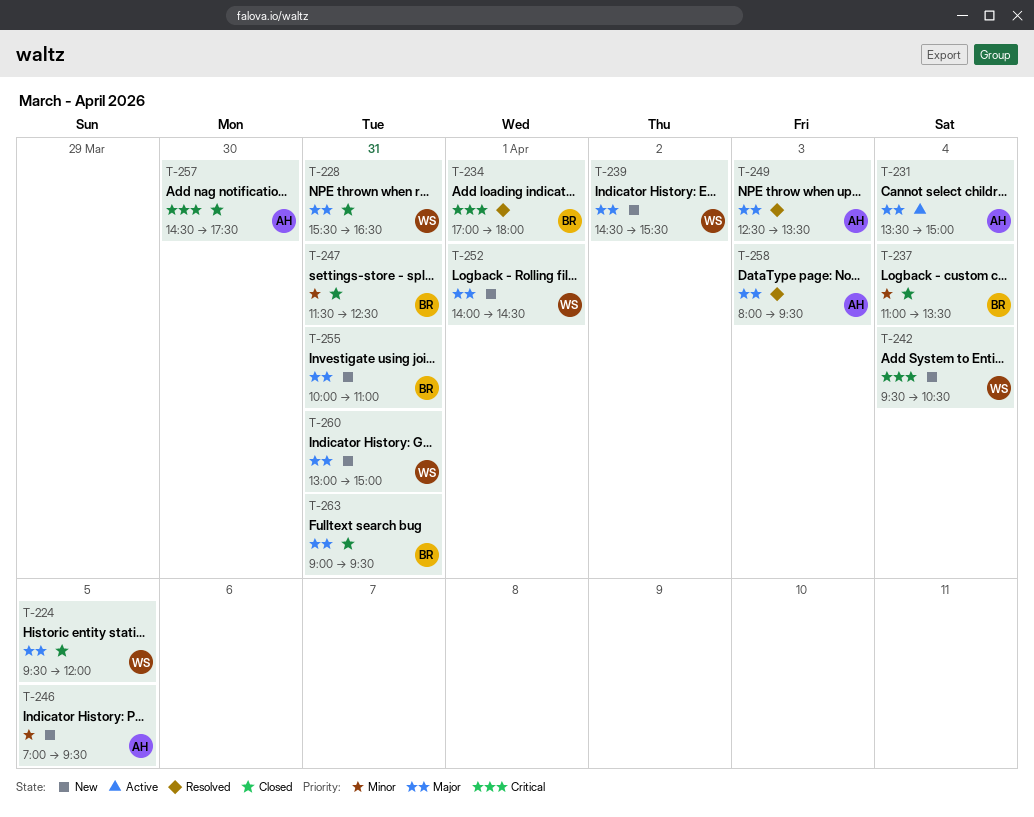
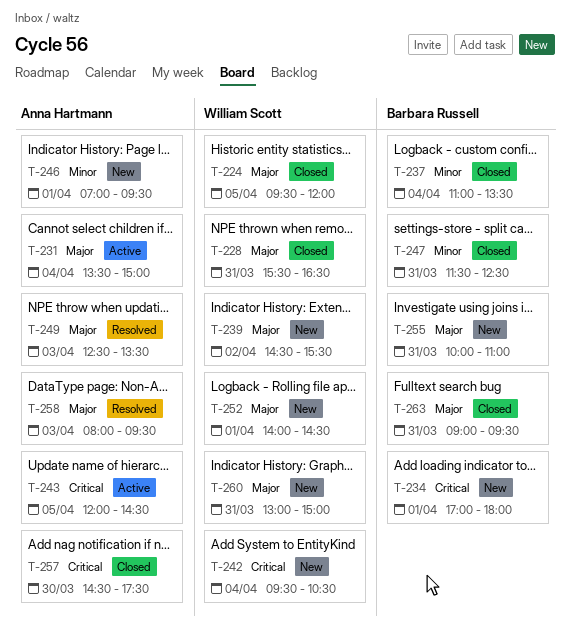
T-234, status: Resolved -> New
T-243: none -> present
T-246, day: Apr 5 -> Apr 1

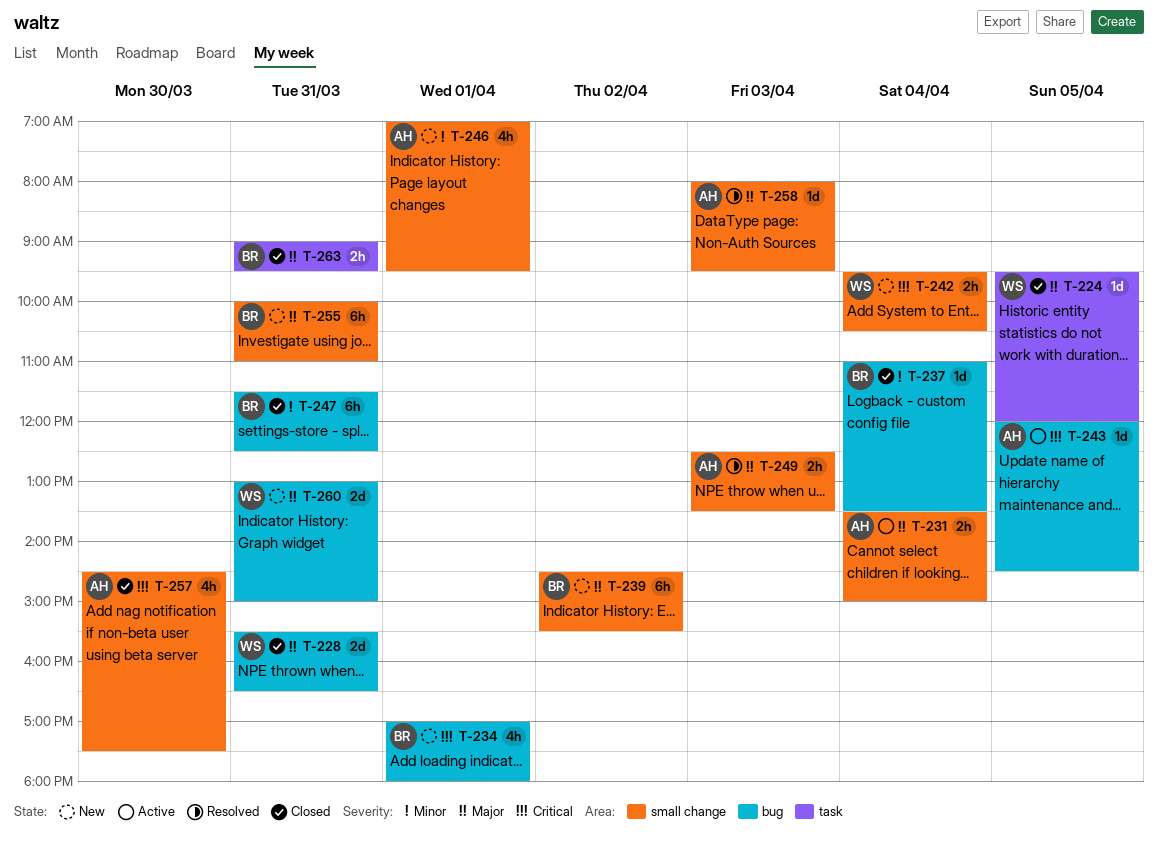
T-239, owner: William Scott -> Barbara Russell
T-252: present -> none

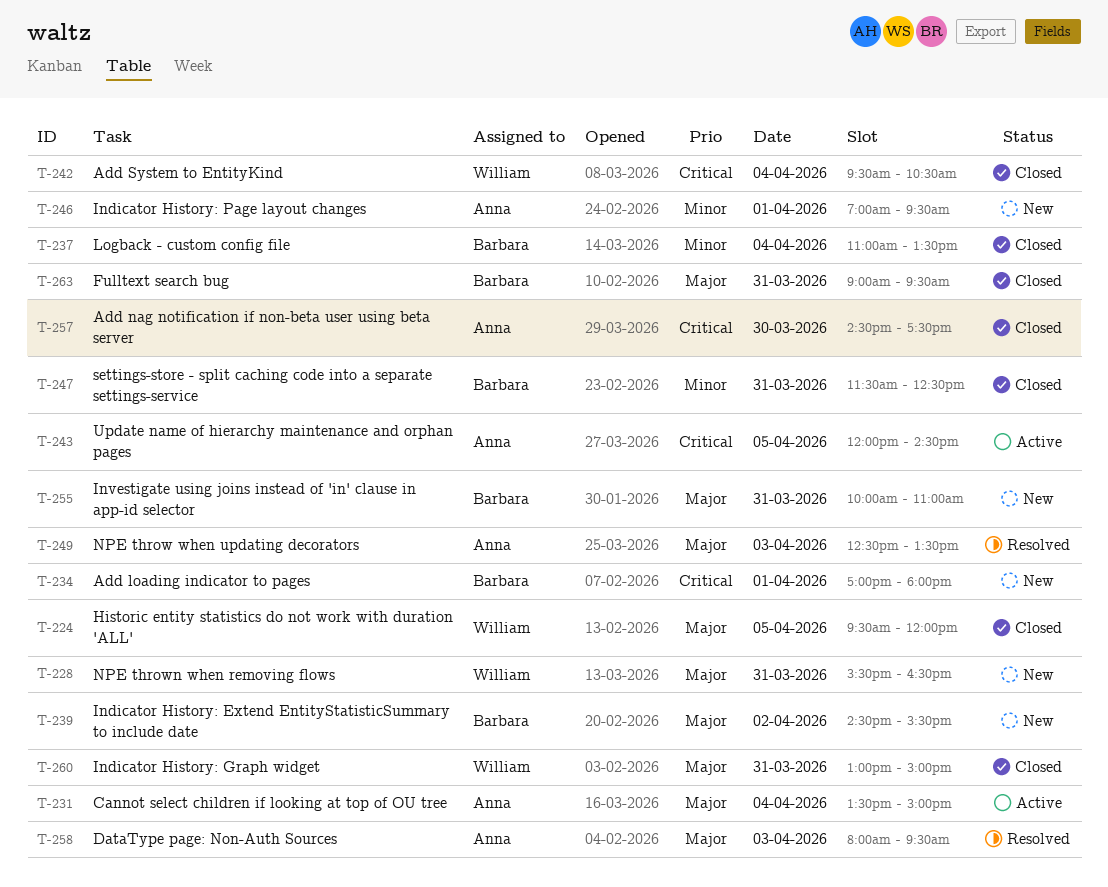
T-228, status: Closed -> New
T-242, status: New -> Closed
T-260, status: New -> Closed

